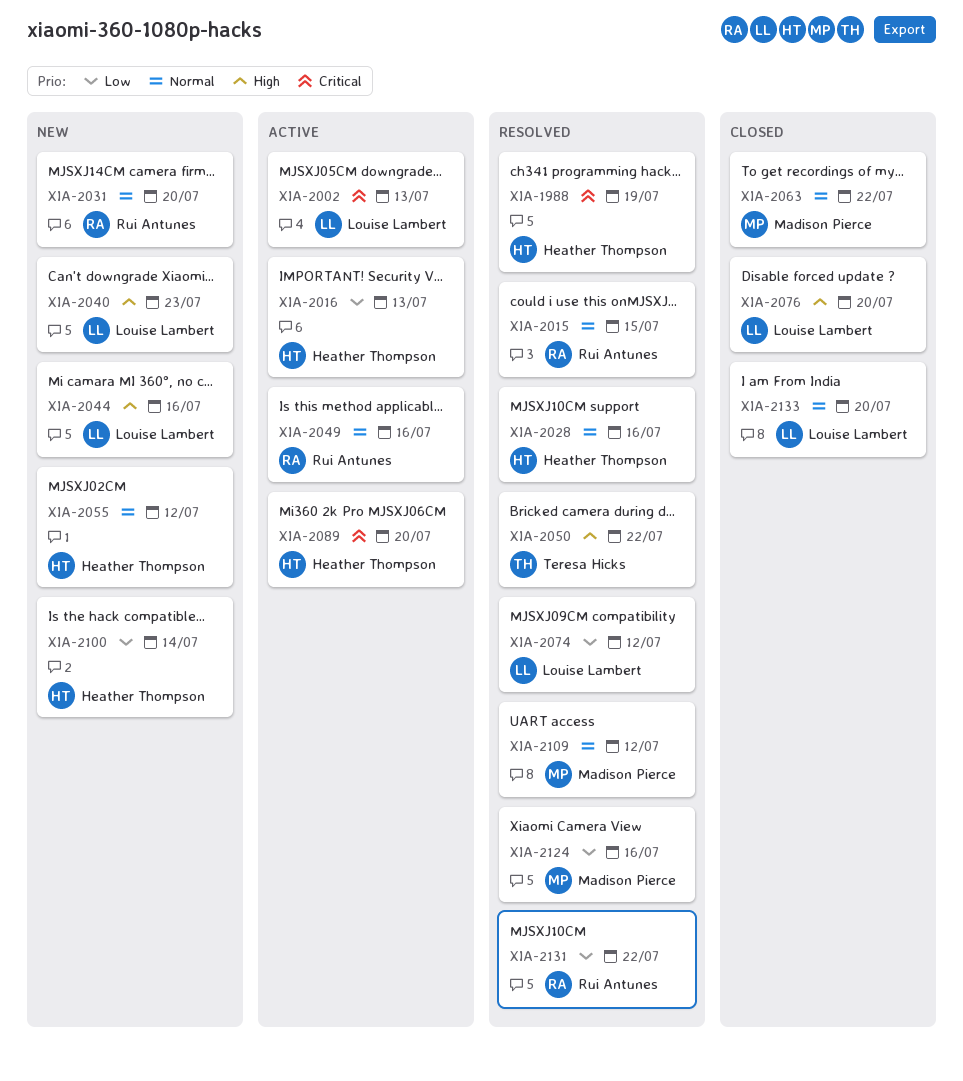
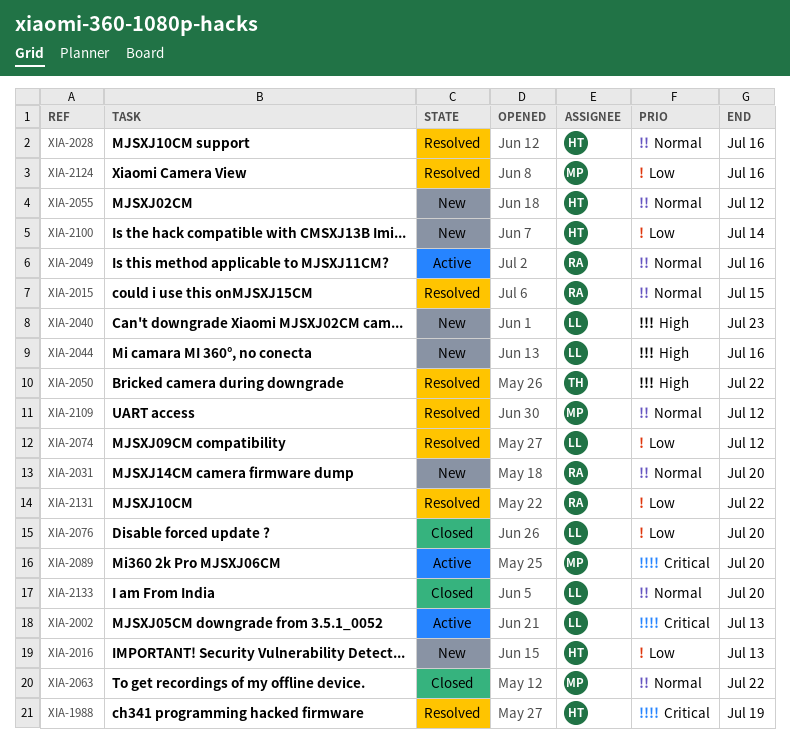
XIA-2016, status: Active -> New
XIA-2076, priority: High -> Low
XIA-2089, owner: Heather Thompson -> Madison Pierce

